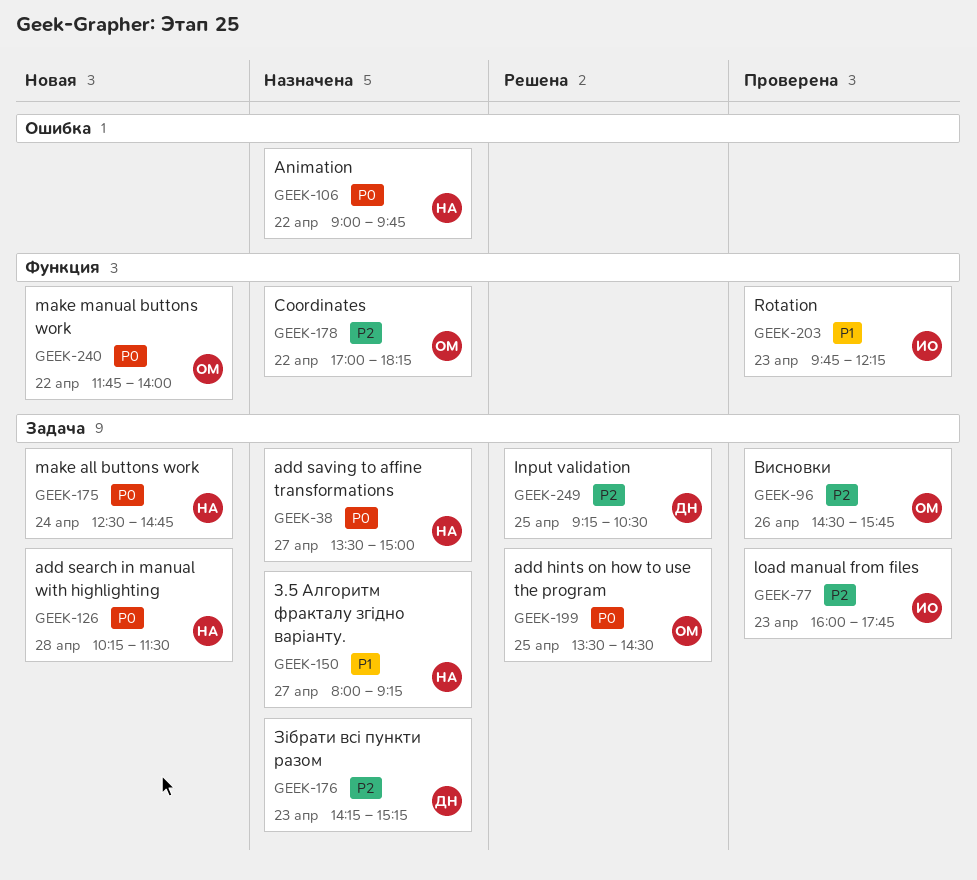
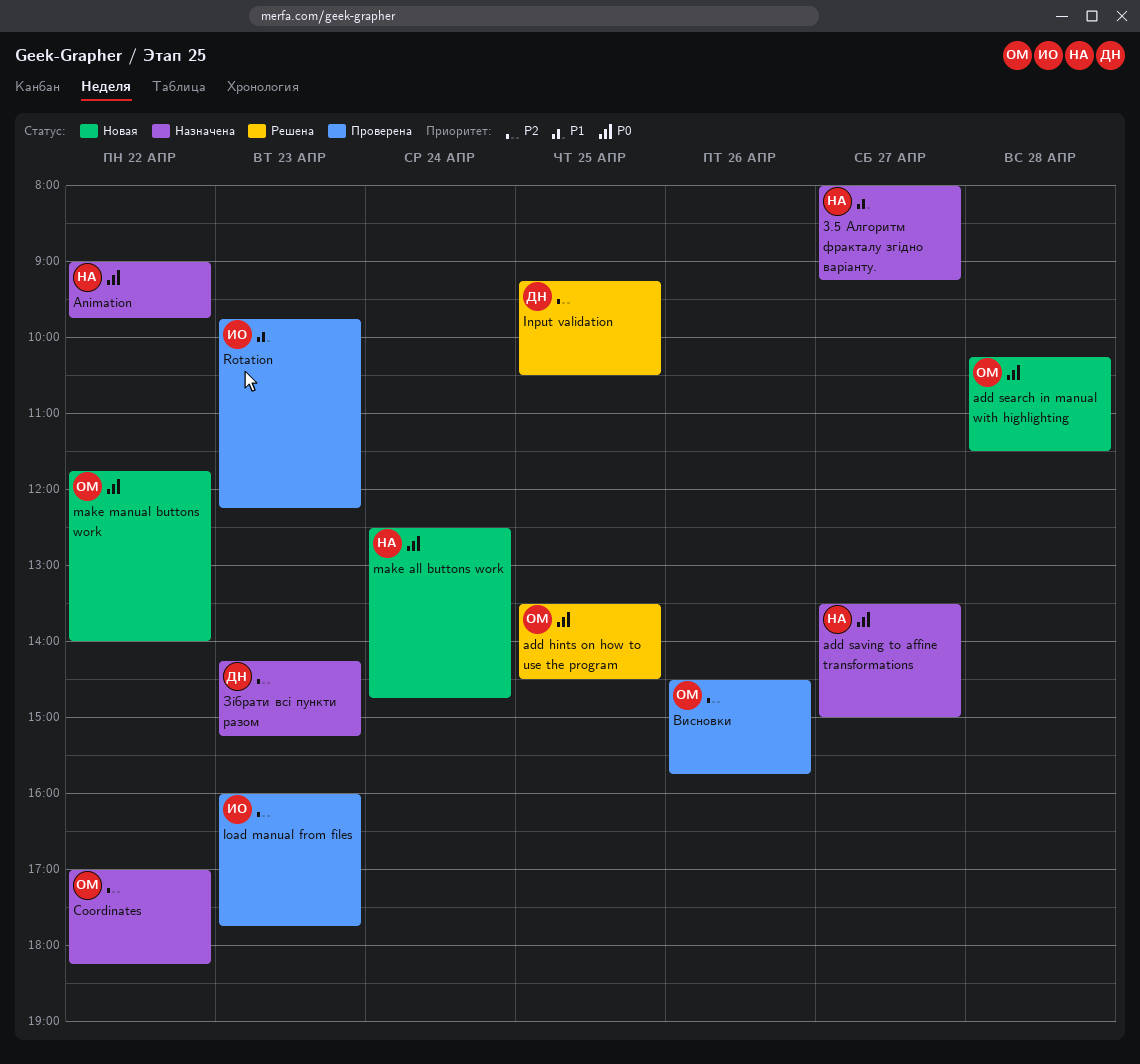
add search in manual with highlighting, owner: НА -> ОМ

